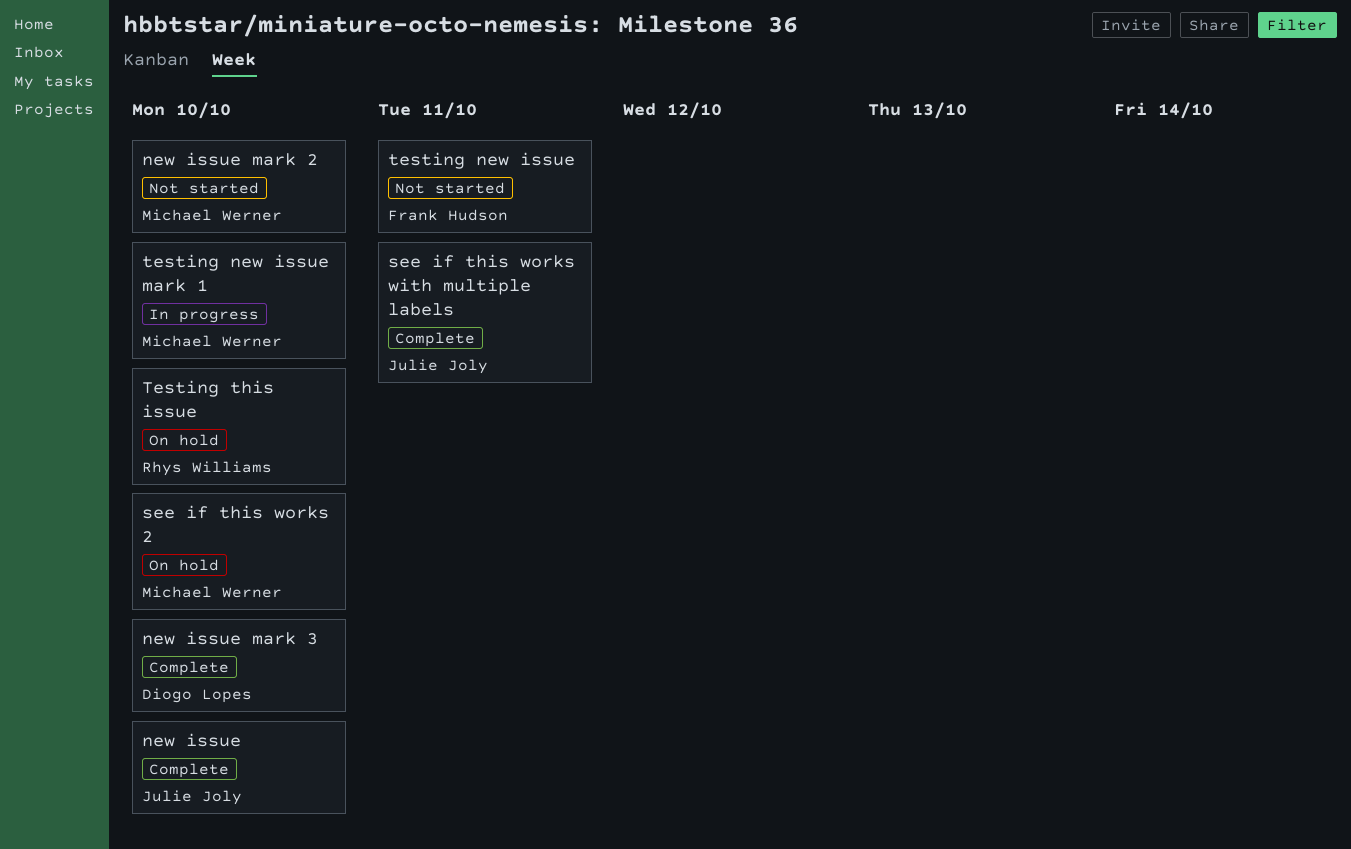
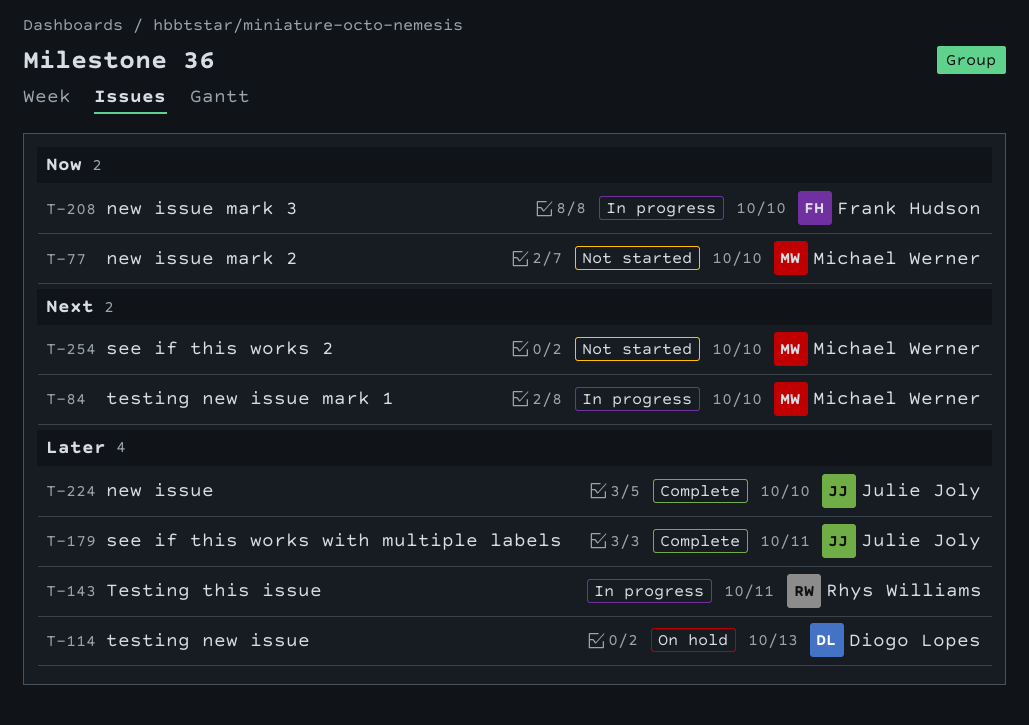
new issue mark 3, status: Complete -> In progress
new issue mark 3, owner: Diogo Lopes -> Frank Hudson
see if this works 2, status: On hold -> Not started
testing new issue, status: Not started -> On hold
testing new issue, owner: Frank Hudson -> Diogo Lopes
testing new issue, due: Oct 11 -> Oct 13
Testing this issue, status: On hold -> In progress
Testing this issue, due: Oct 10 -> Oct 11

